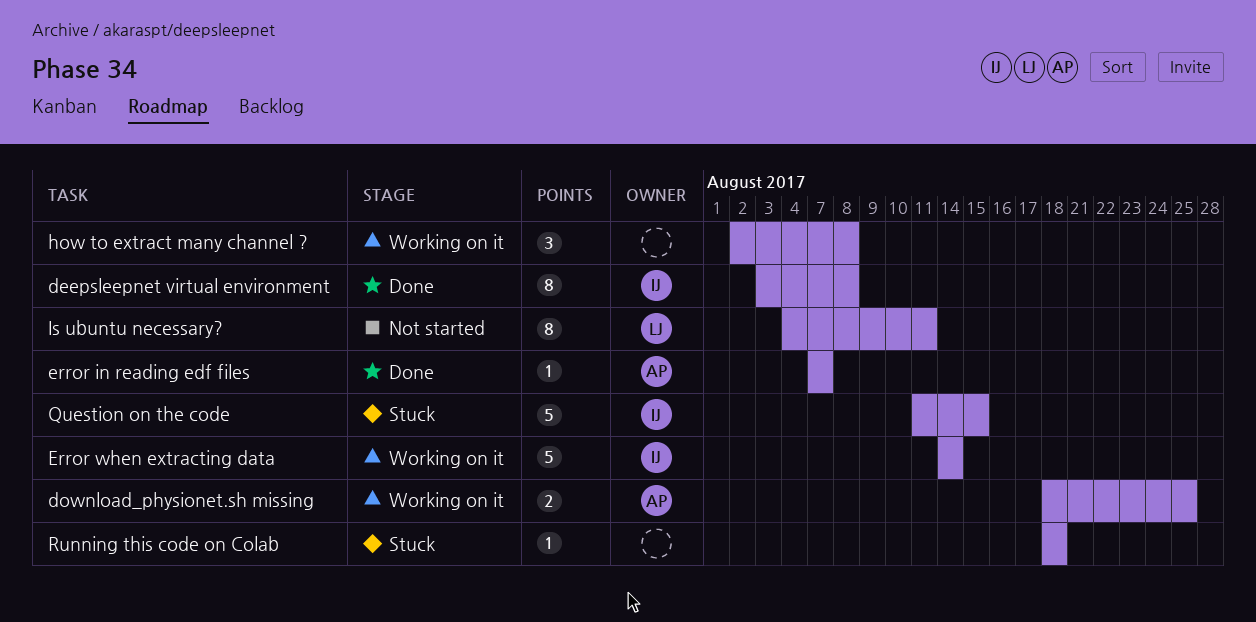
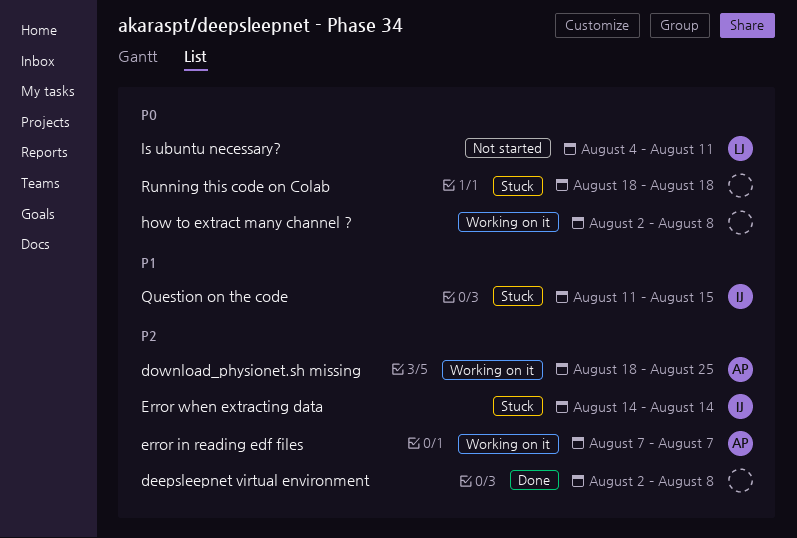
deepsleepnet virtual environment, owner: IJ -> none
deepsleepnet virtual environment, start: Aug 3 -> Aug 2
error in reading edf files, status: Done -> Working on it
Error when extracting data, status: Working on it -> Stuck

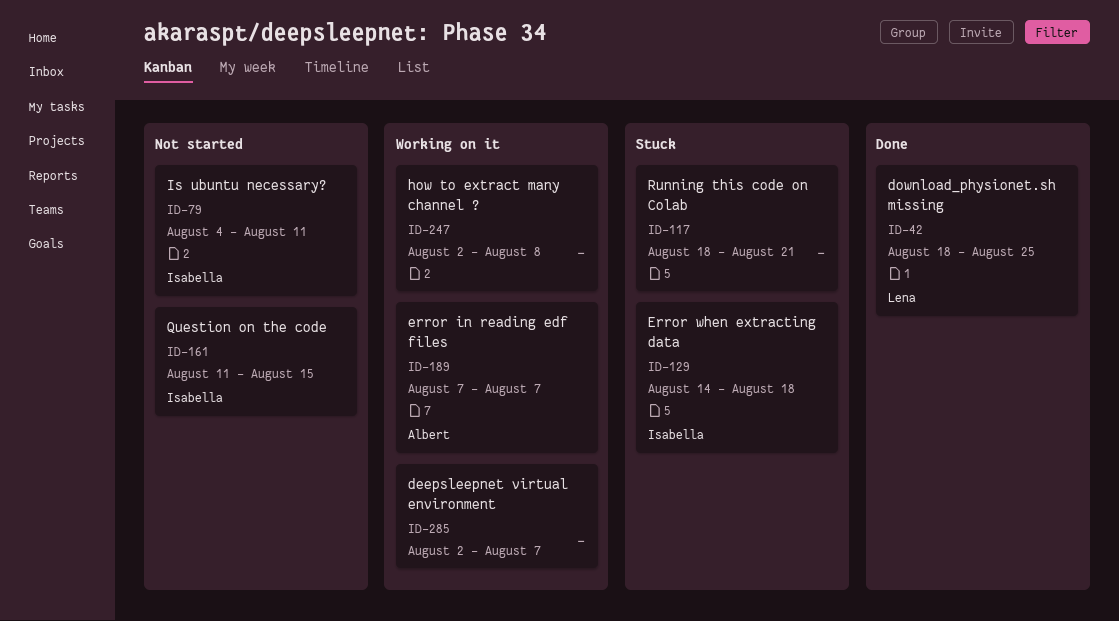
deepsleepnet virtual environment, status: Done -> Working on it
deepsleepnet virtual environment, due: Aug 8 -> Aug 7
download_physionet.sh missing, status: Working on it -> Done
download_physionet.sh missing, owner: Albert -> Lena
Error when extracting data, due: Aug 14 -> Aug 18
Is ubuntu necessary?, owner: Lena -> Isabella
Question on the code, status: Stuck -> Not started
Running this code on Colab, due: Aug 18 -> Aug 21

